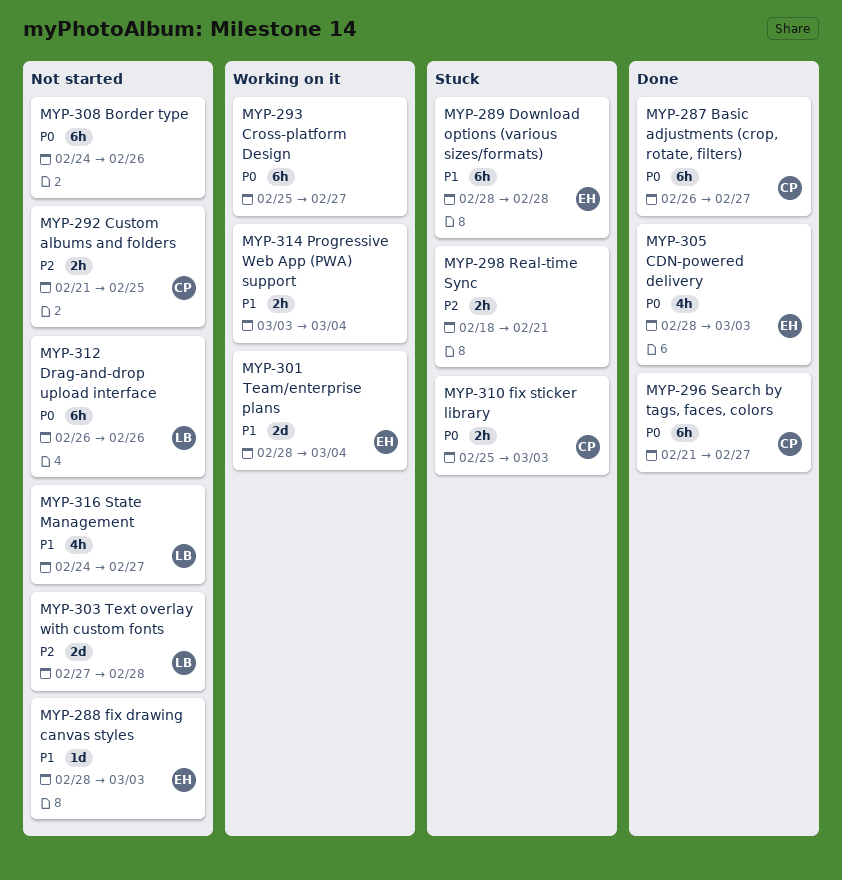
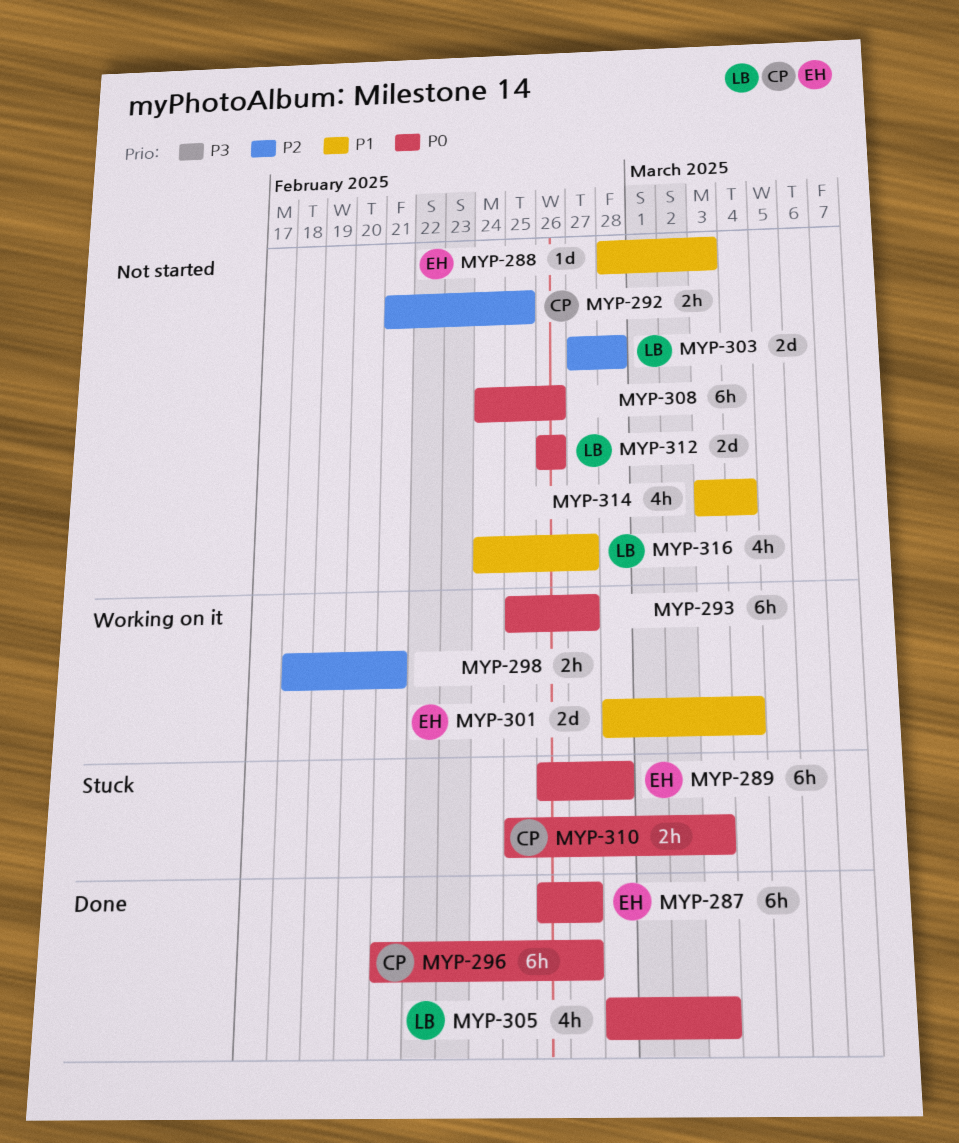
MYP-287, owner: CP -> EH
MYP-289, priority: P1 -> P0
MYP-289, start: Feb 28 -> Feb 26
MYP-298, status: Stuck -> Working on it
MYP-305, owner: EH -> LB
MYP-312, estimate: 6h -> 2d
MYP-314, status: Working on it -> Not started
MYP-314, estimate: 2h -> 4h

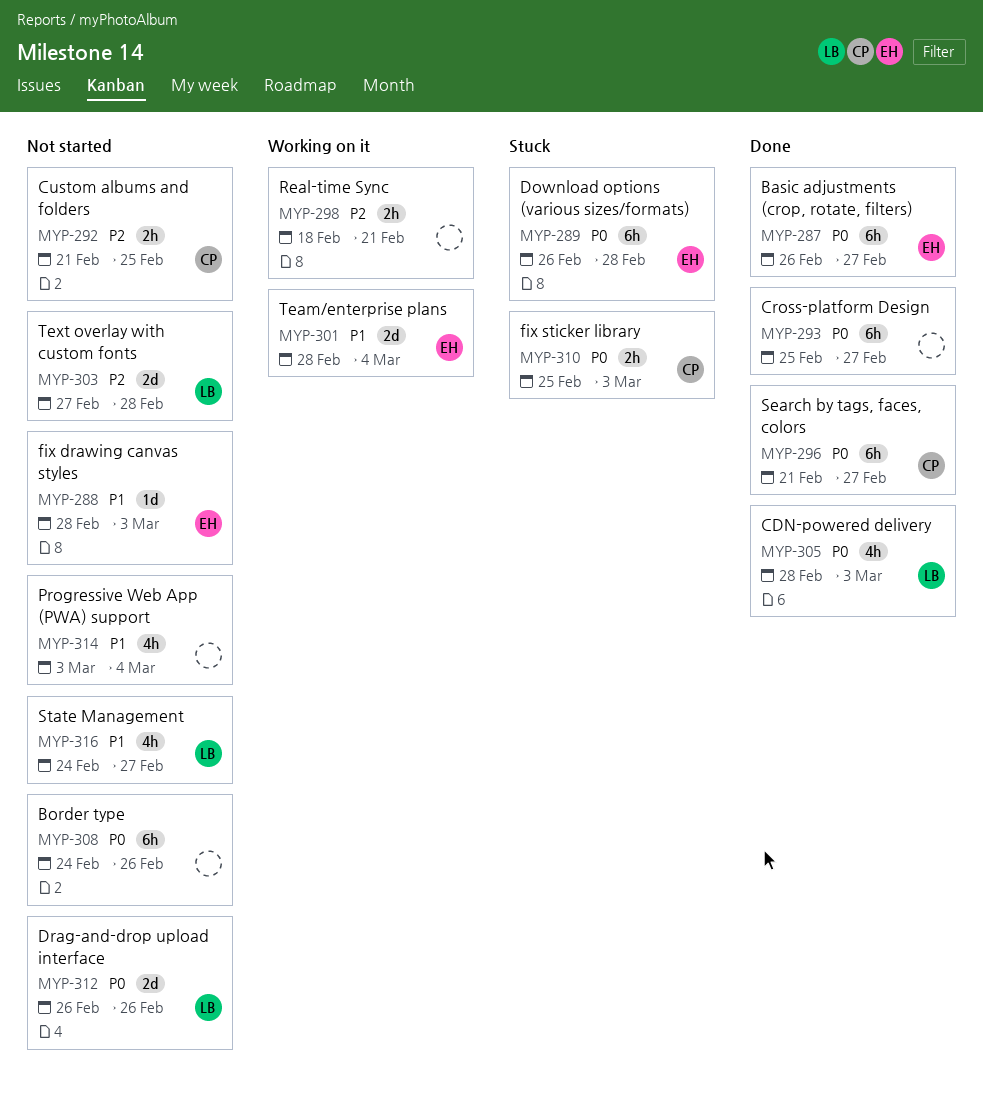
MYP-293, status: Working on it -> Done

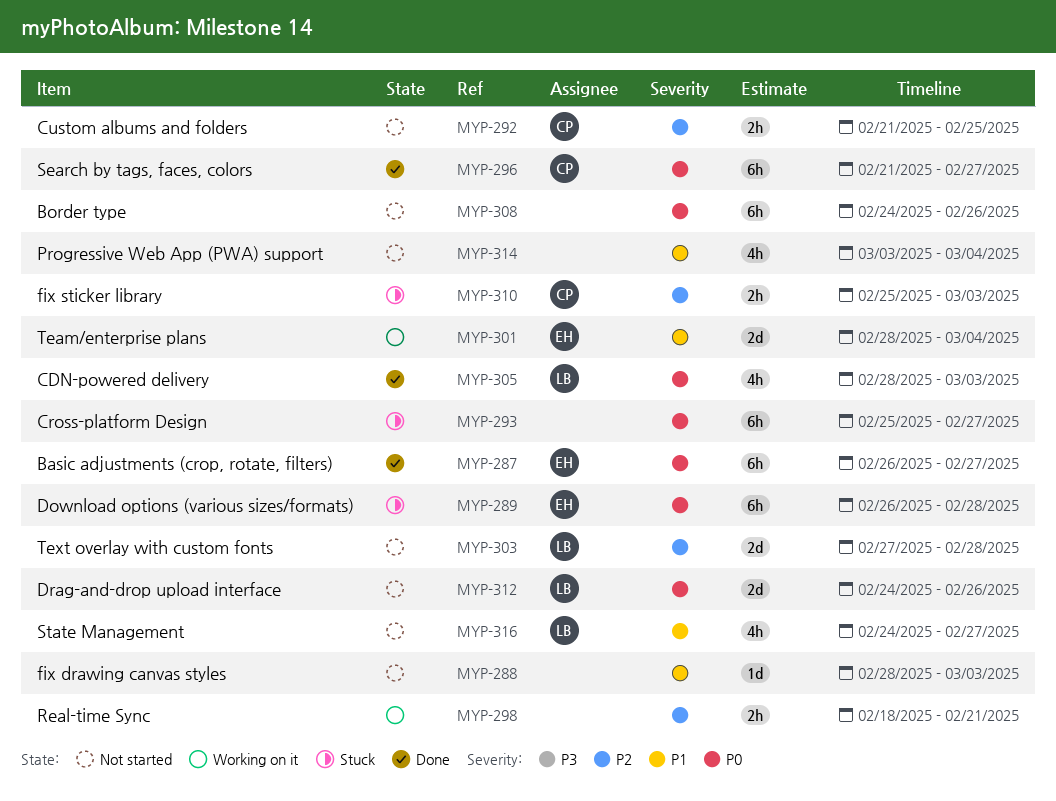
MYP-288, owner: EH -> none
MYP-293, status: Done -> Stuck
MYP-310, priority: P0 -> P2
MYP-312, start: Feb 26 -> Feb 24

